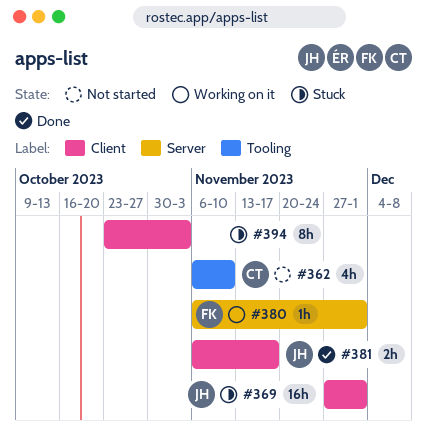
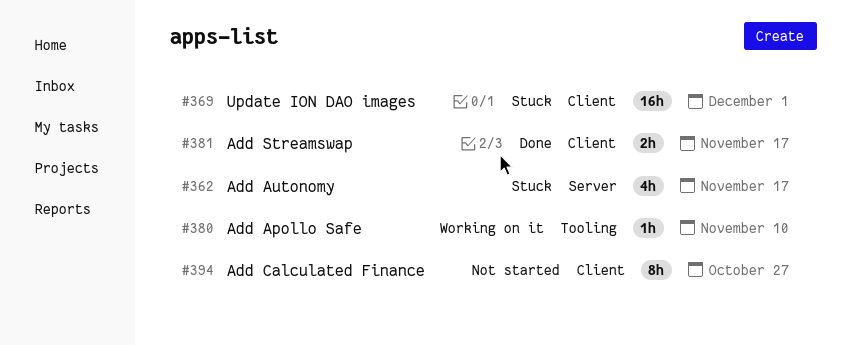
#362, status: Not started -> Stuck
#362, label: Tooling -> Server
#362, due: Nov 10 -> Nov 17
#380, label: Server -> Tooling
#380, due: Dec 1 -> Nov 10
#394, status: Stuck -> Not started
#394, due: Nov 3 -> Oct 27

